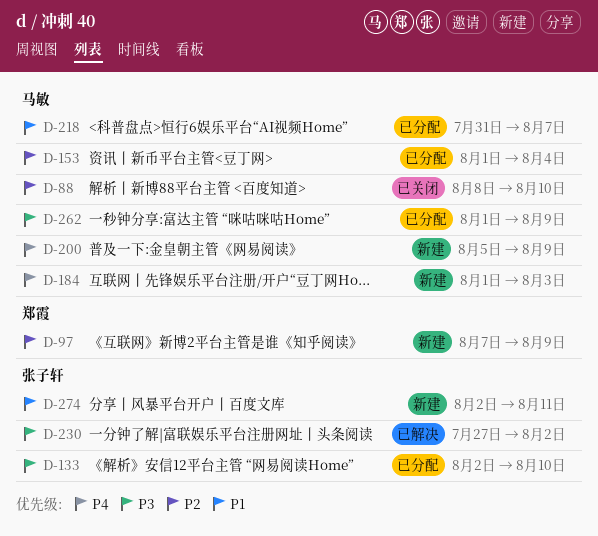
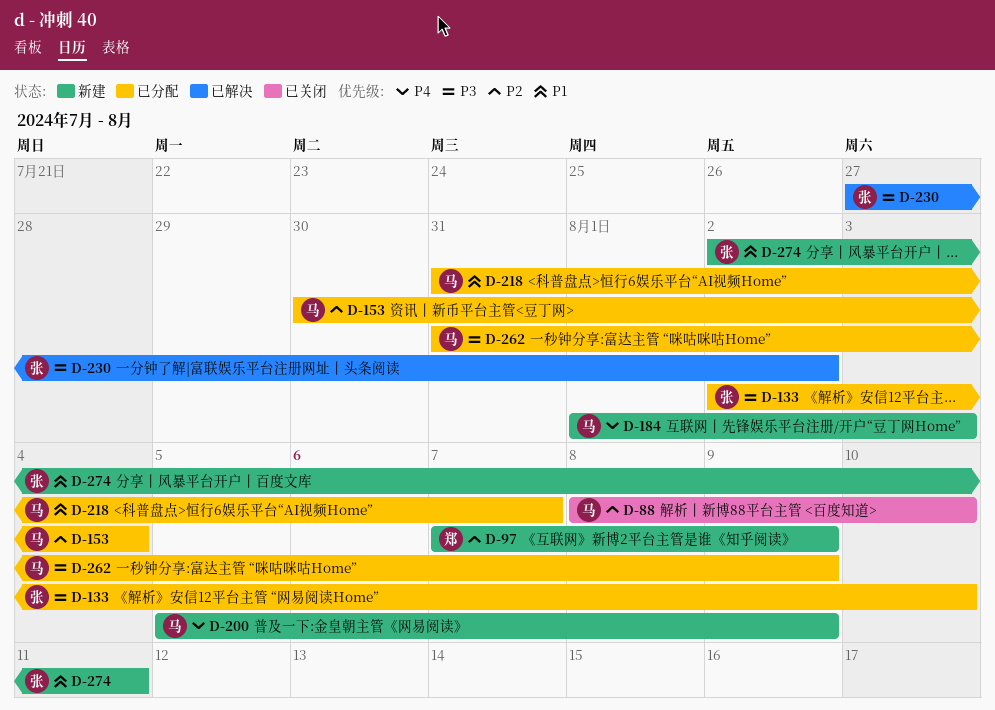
D-153, start: Aug 1 -> Jul 30
D-262, start: Aug 1 -> Jul 31

